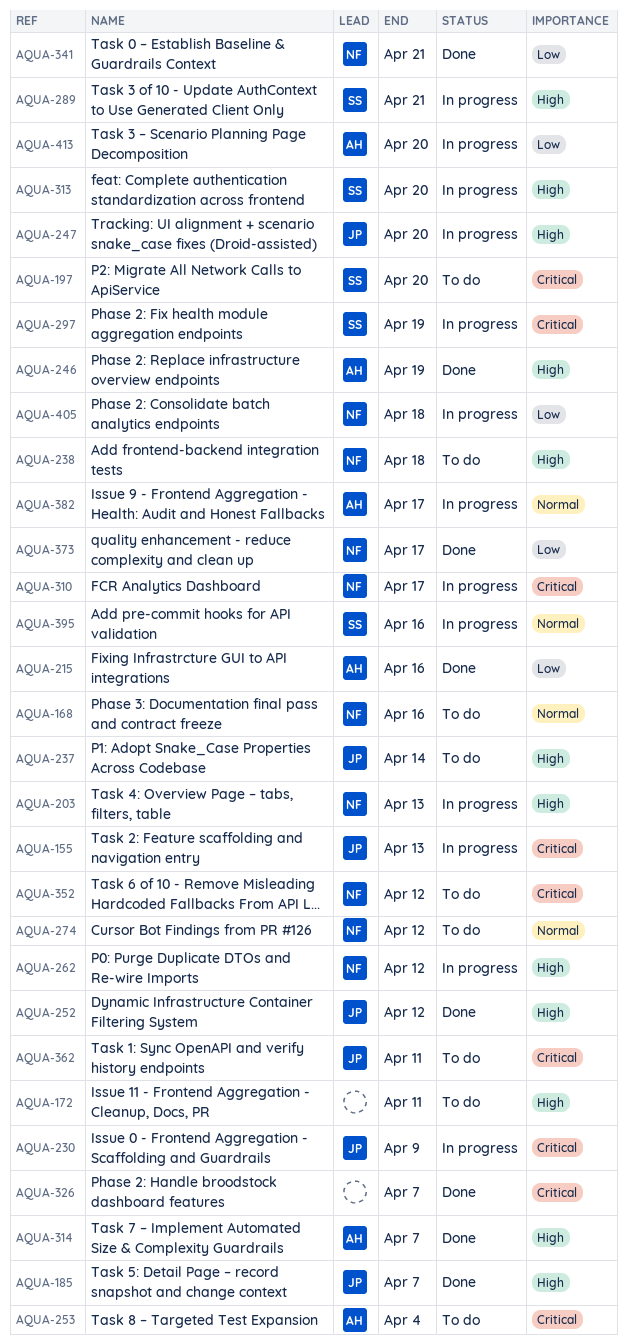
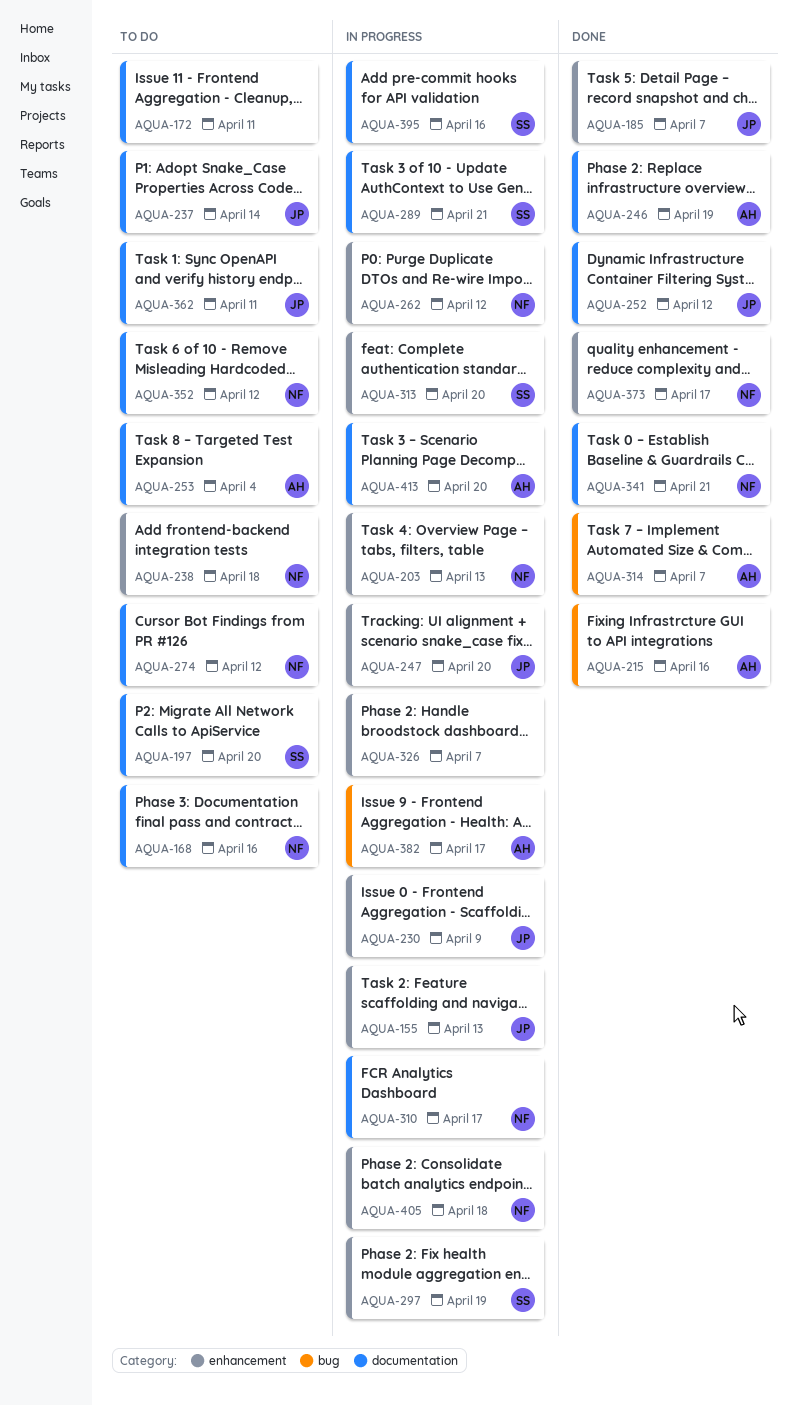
AQUA-326, status: Done -> In progress

